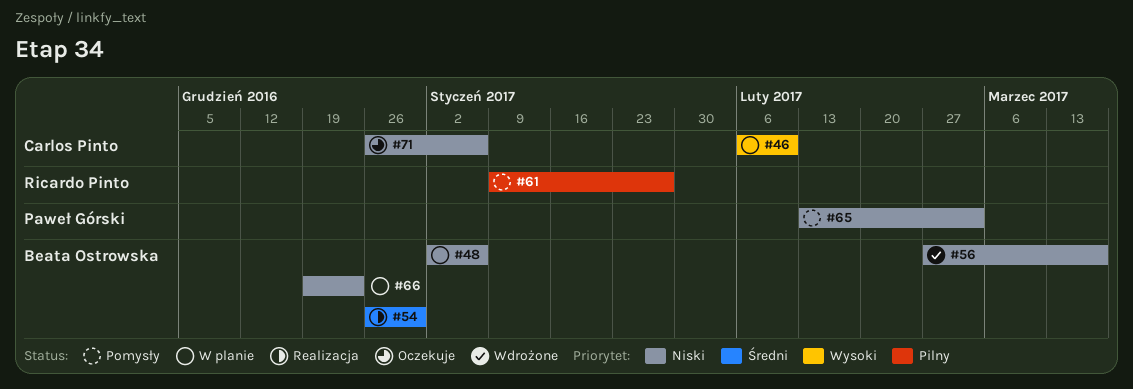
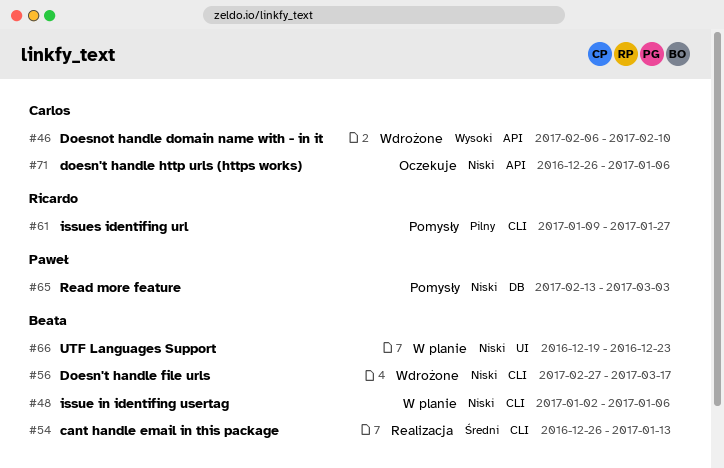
#46, status: W planie -> Wdrożone
#54, due: Dec 30 -> Jan 13

